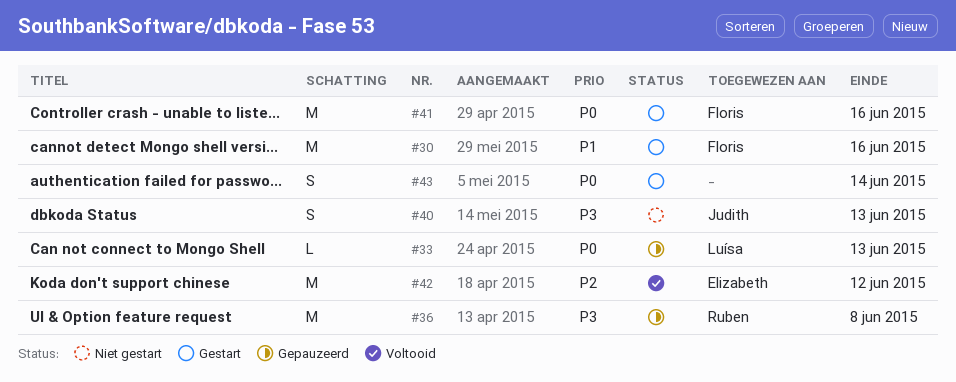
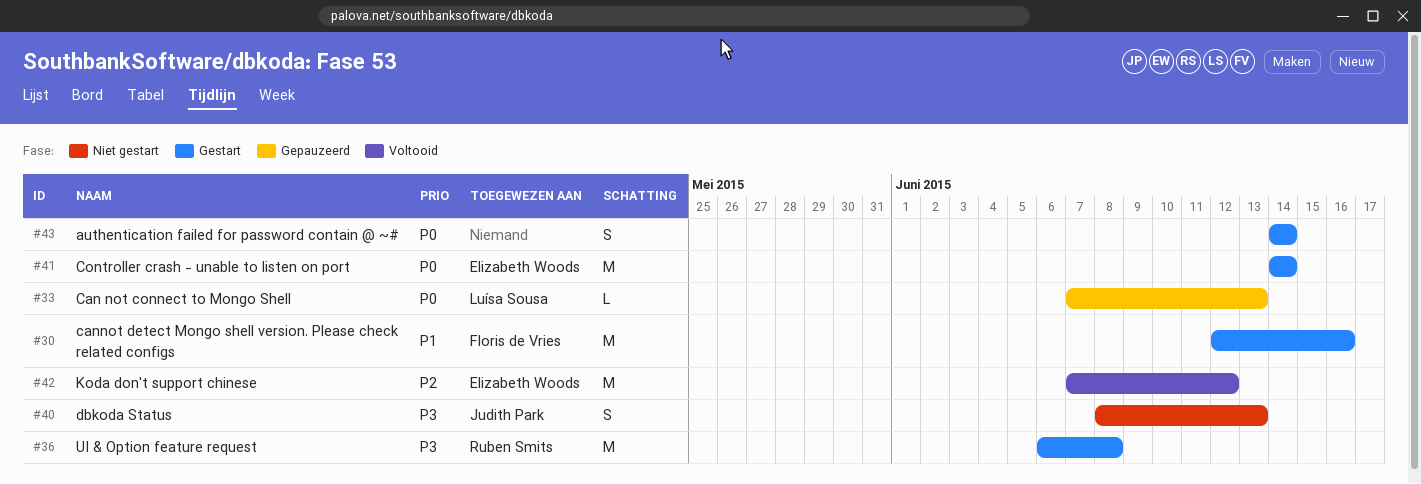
#36, status: Gepauzeerd -> Gestart
#41, owner: Floris de Vries -> Elizabeth Woods
#41, due: Jun 16 -> Jun 14

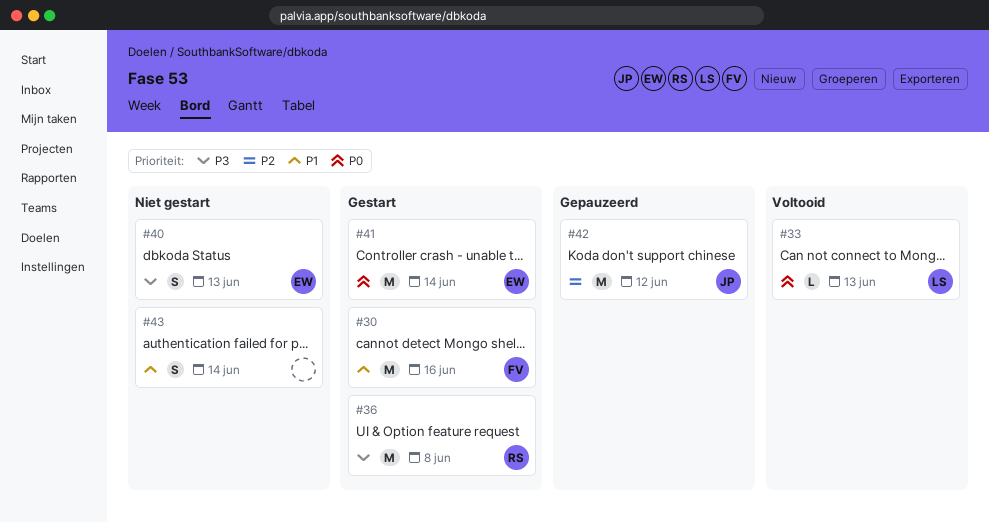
#33, status: Gepauzeerd -> Voltooid
#40, owner: Judith Park -> Elizabeth Woods
#42, status: Voltooid -> Gepauzeerd
#42, owner: Elizabeth Woods -> Judith Park
#43, status: Gestart -> Niet gestart
#43, priority: P0 -> P1

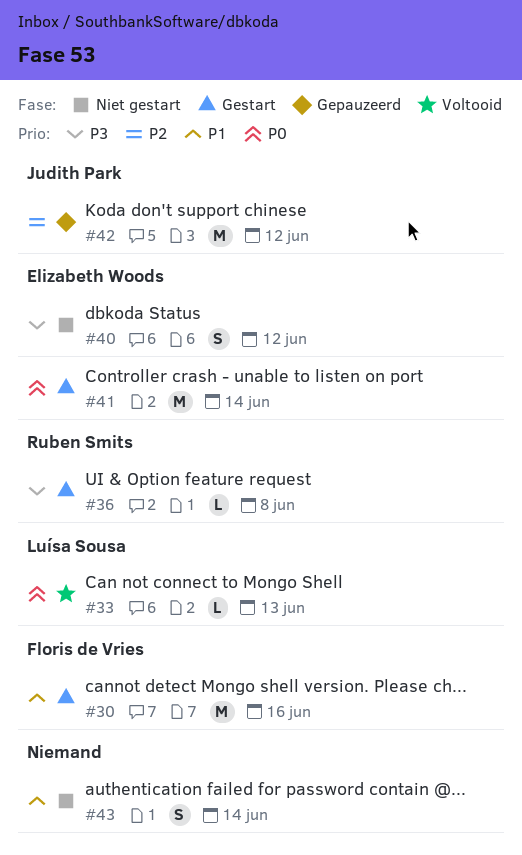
#36, estimate: M -> L
#40, due: Jun 13 -> Jun 12

